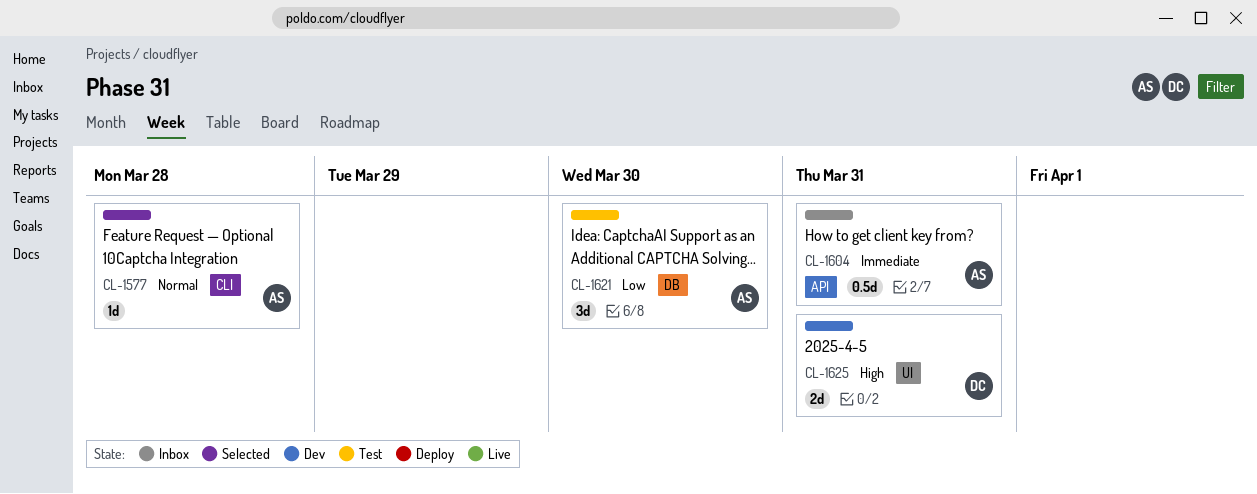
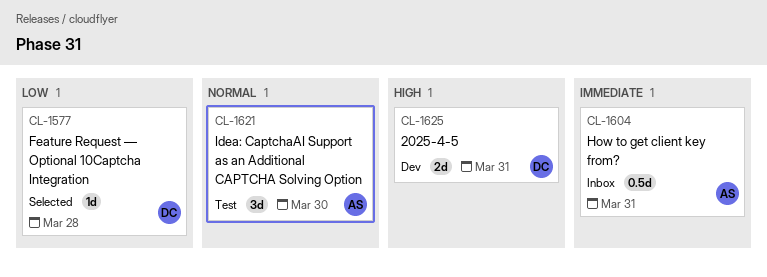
CL-1577, owner: AS -> DC
CL-1577, priority: Normal -> Low
CL-1621, priority: Low -> Normal

